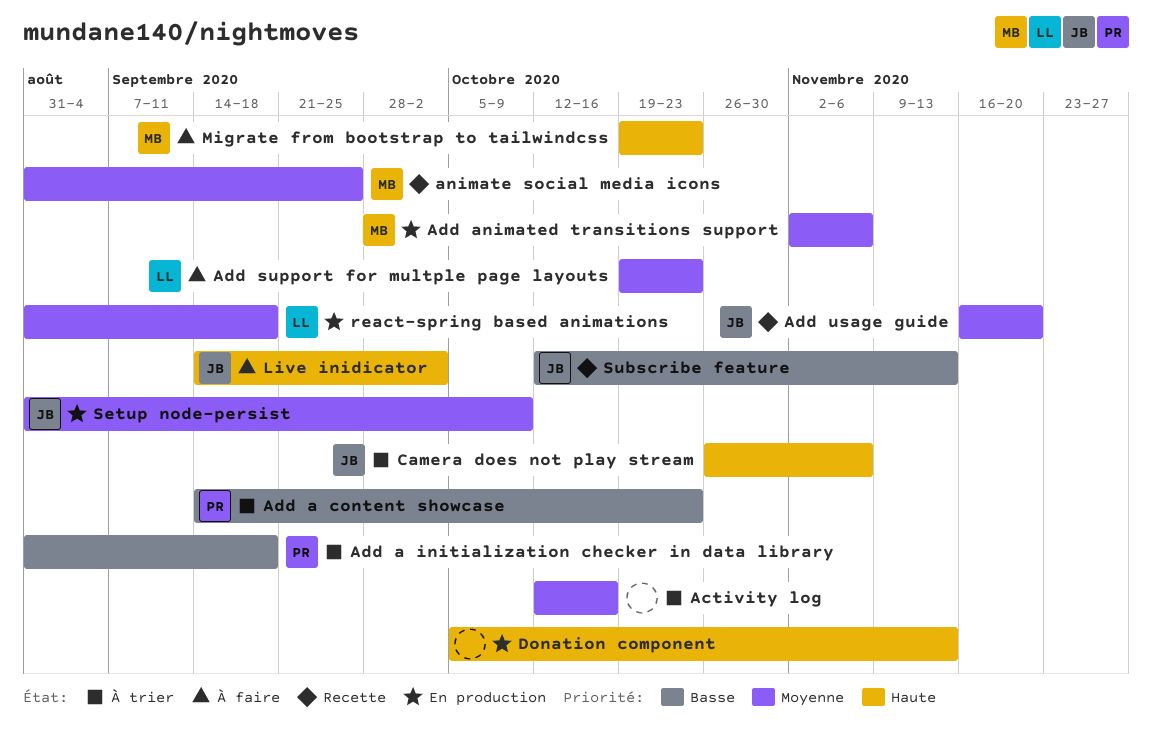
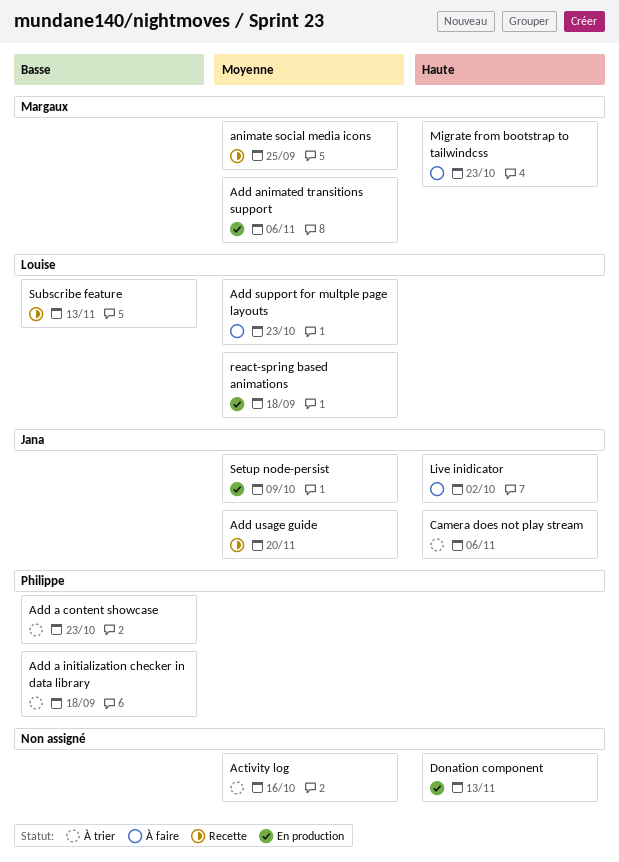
Subscribe feature, owner: Jana -> Louise

